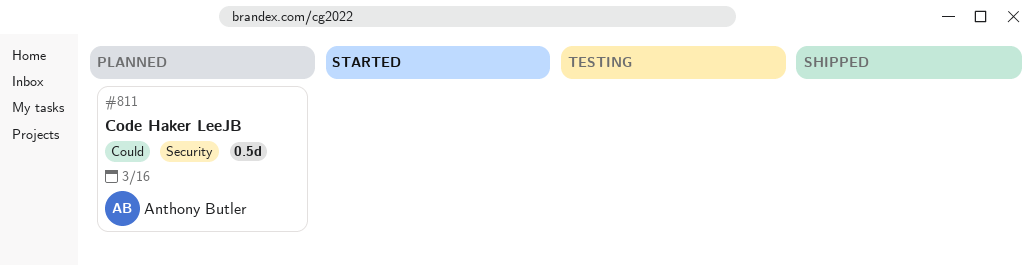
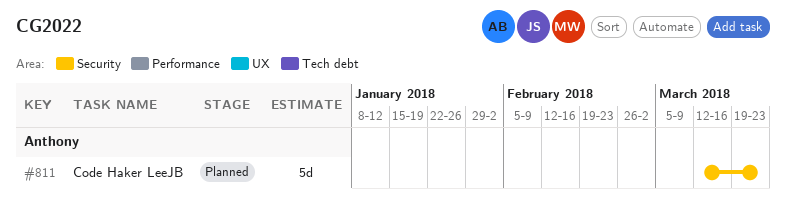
#811, estimate: 0.5d -> 5d
#811, due: Mar 16 -> Mar 23

